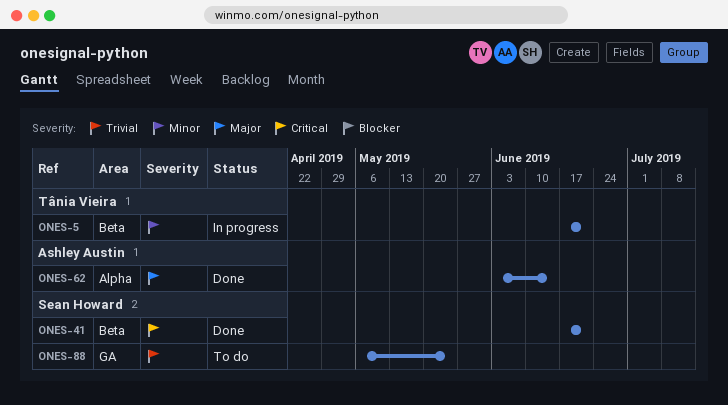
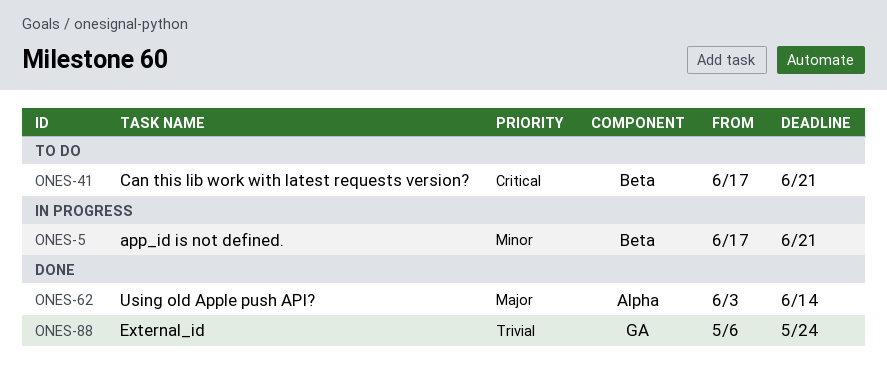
ONES-41, status: Done -> To do
ONES-88, status: To do -> Done

